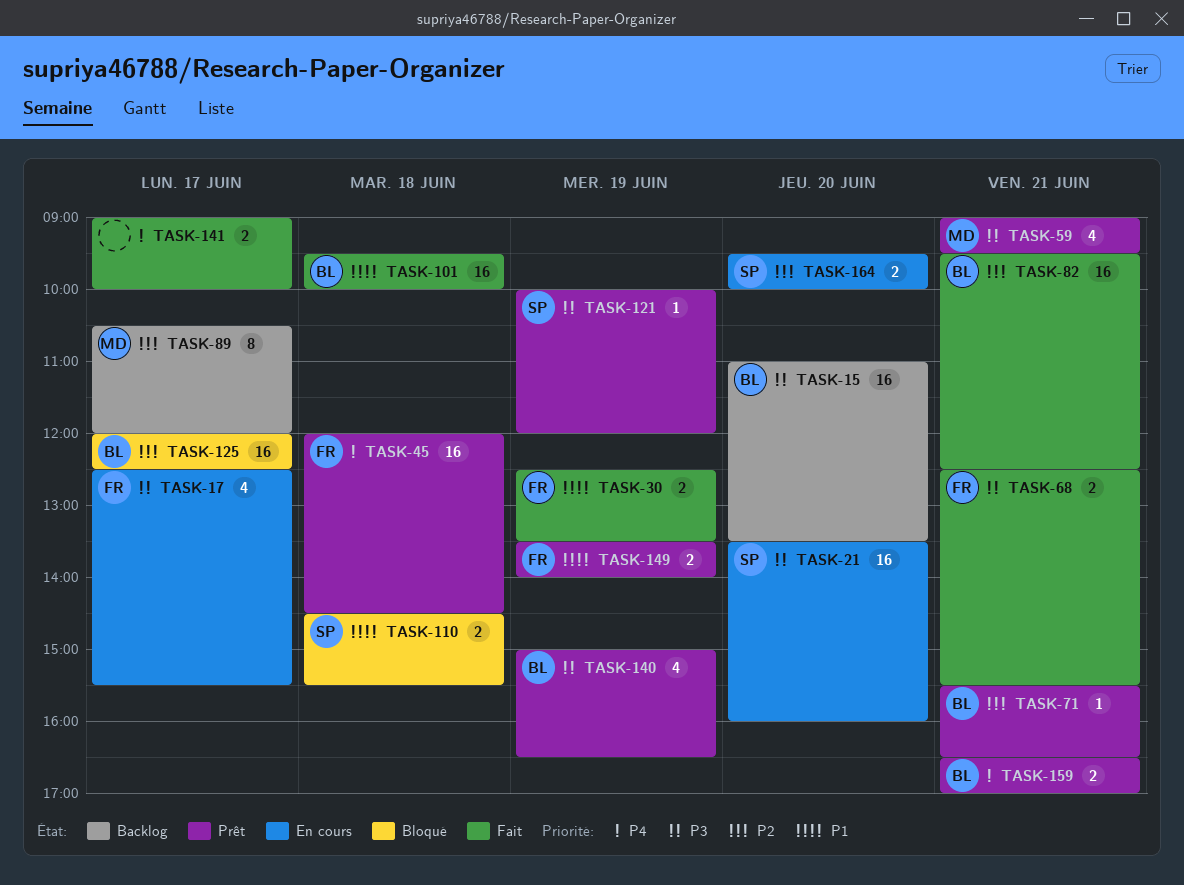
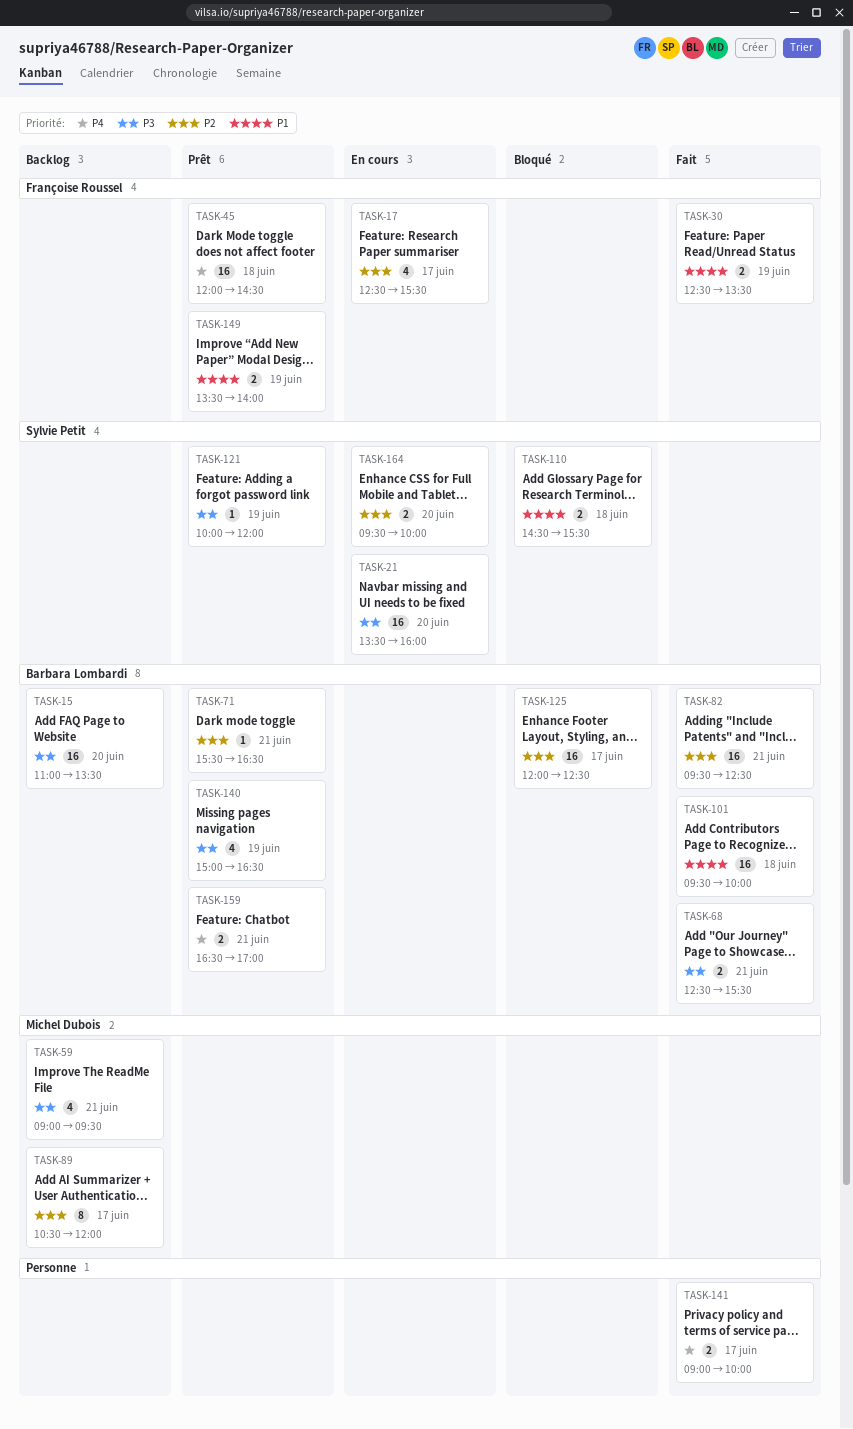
TASK-17, priority: P3 -> P2
TASK-59, status: Prêt -> Backlog
TASK-68, owner: Françoise Roussel -> Barbara Lombardi

